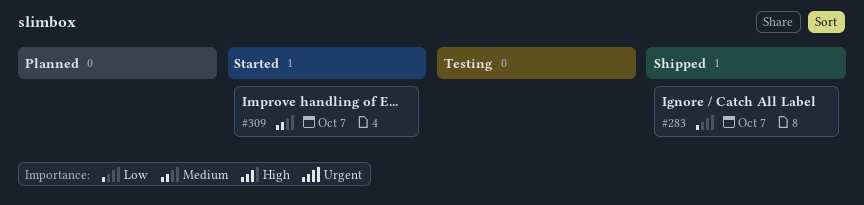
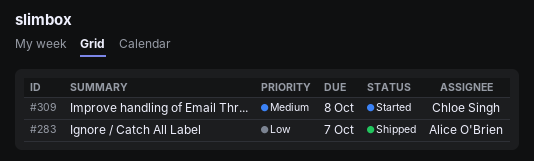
#309, due: Oct 7 -> Oct 8

